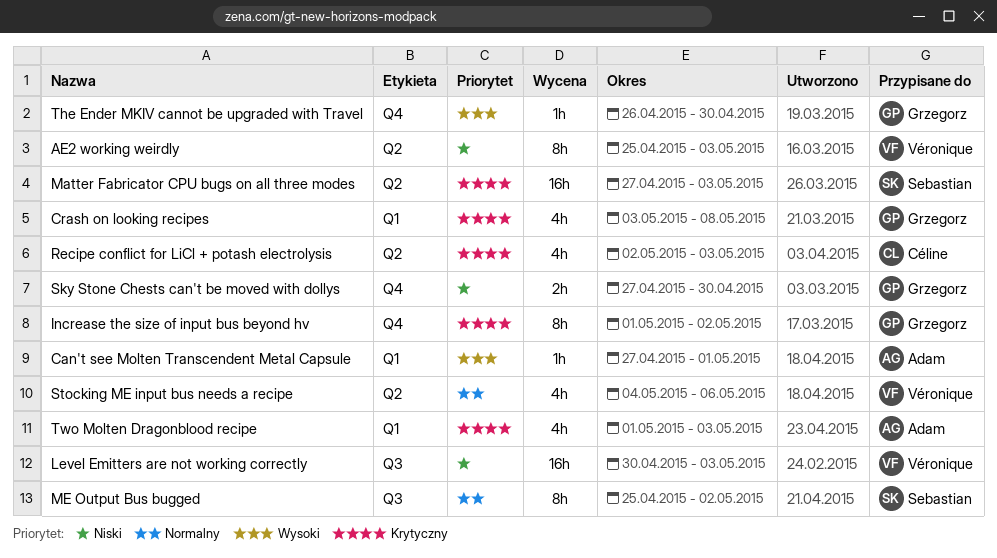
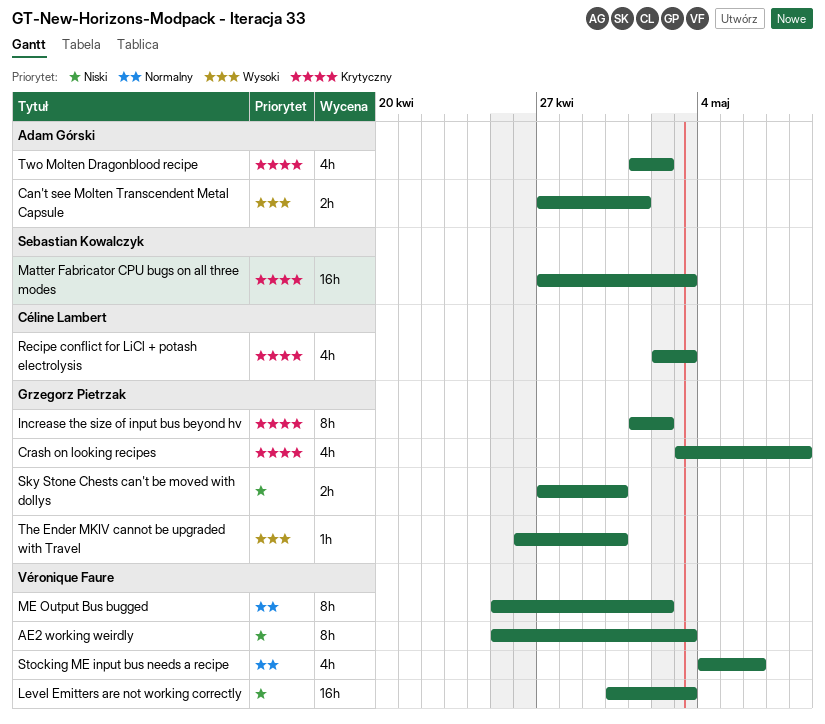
Can't see Molten Transcendent Metal Capsule, estimate: 1h -> 2h
ME Output Bus bugged, owner: Sebastian Kowalczyk -> Véronique Faure
Two Molten Dragonblood recipe, due: May 3 -> May 2

